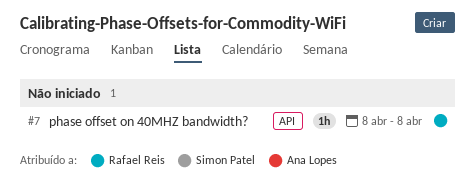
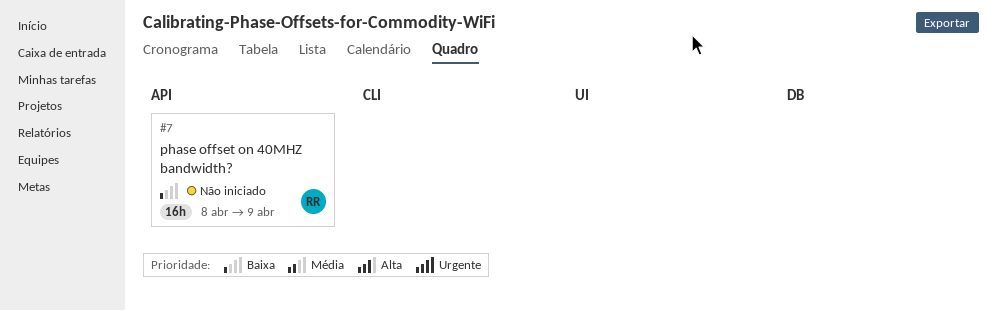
#7, estimate: 1h -> 16h
#7, due: Apr 8 -> Apr 9

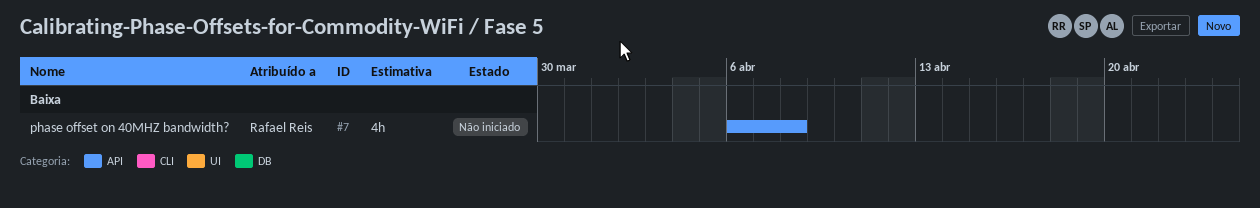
#7, estimate: 16h -> 4h
#7, start: Apr 8 -> Apr 6
#7, due: Apr 9 -> Apr 8

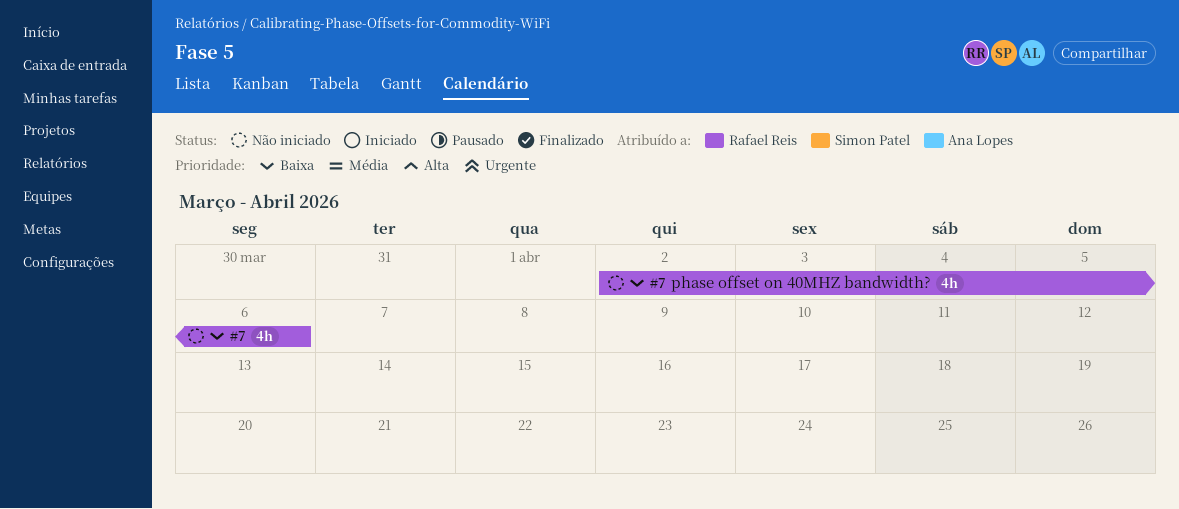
#7, start: Apr 6 -> Apr 2
#7, due: Apr 8 -> Apr 6

